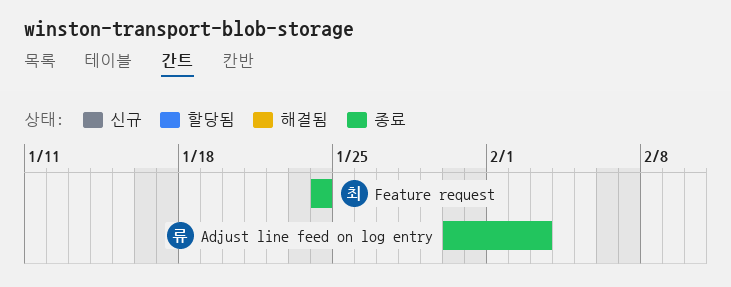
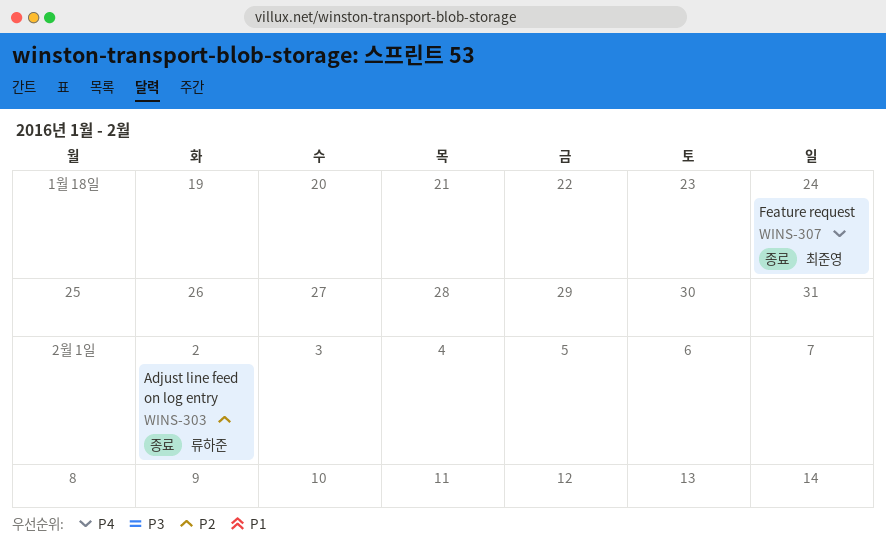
Adjust line feed on log entry, due: Feb 3 -> Feb 2

